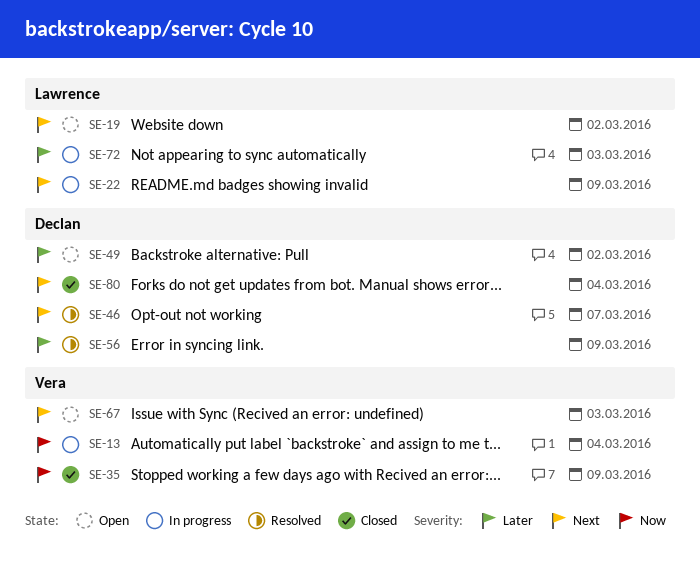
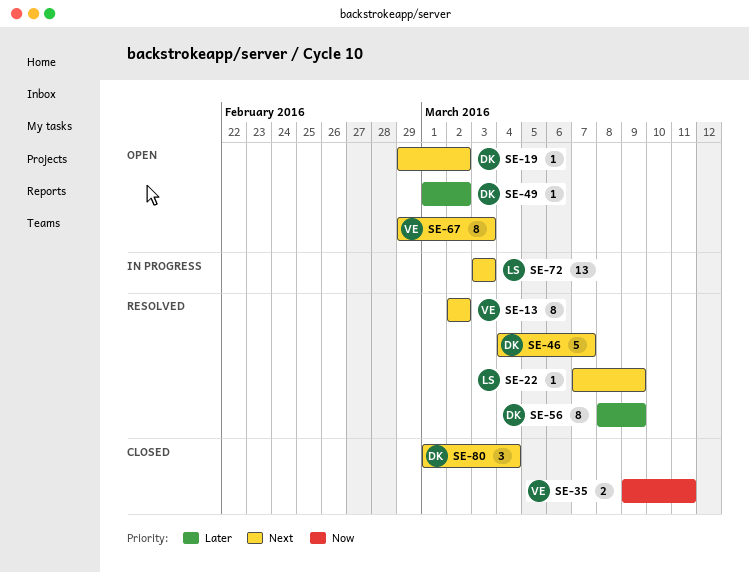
SE-13, status: In progress -> Resolved
SE-13, priority: Now -> Next
SE-13, due: Mar 4 -> Mar 2
SE-19, owner: Lawrence -> Declan
SE-22, status: In progress -> Resolved
SE-35, due: Mar 9 -> Mar 11
SE-72, priority: Later -> Next

